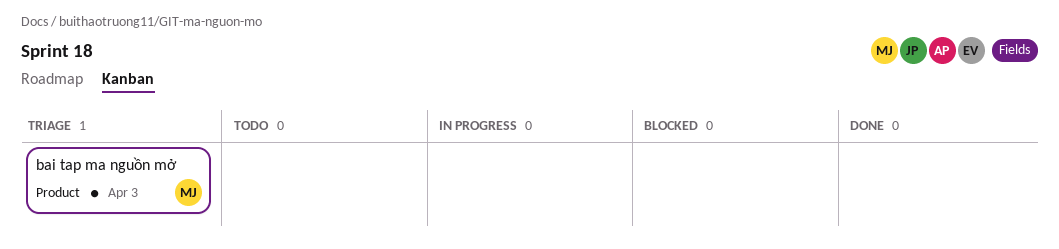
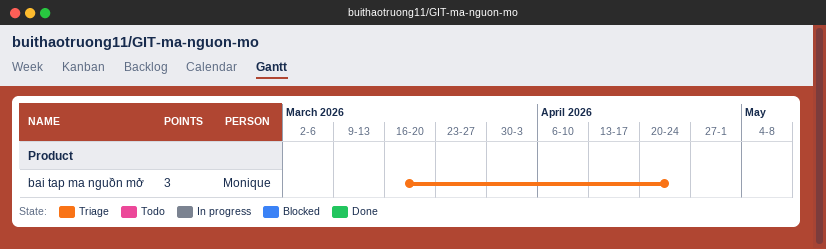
bai tap ma nguồn mở, estimate: 1 -> 3
bai tap ma nguồn mở, due: Apr 3 -> Apr 24

